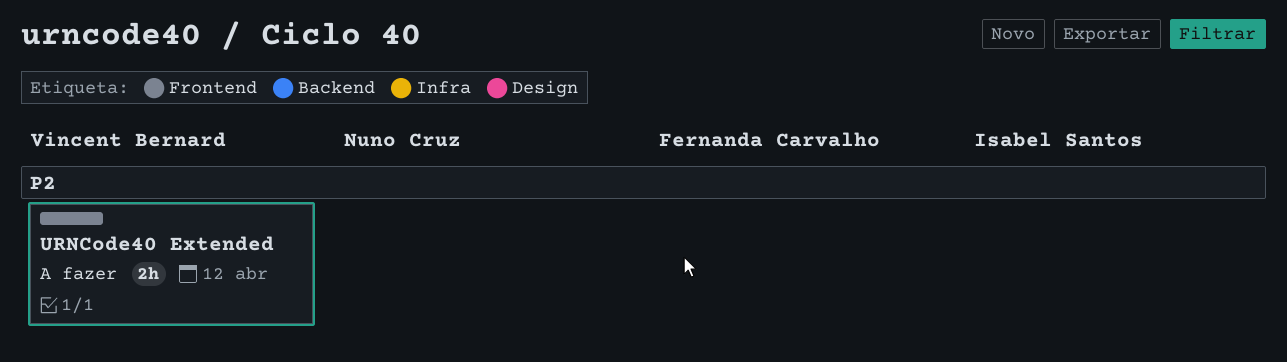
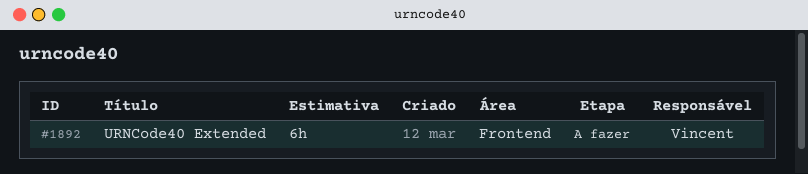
URNCode40 Extended, estimate: 2h -> 6h

